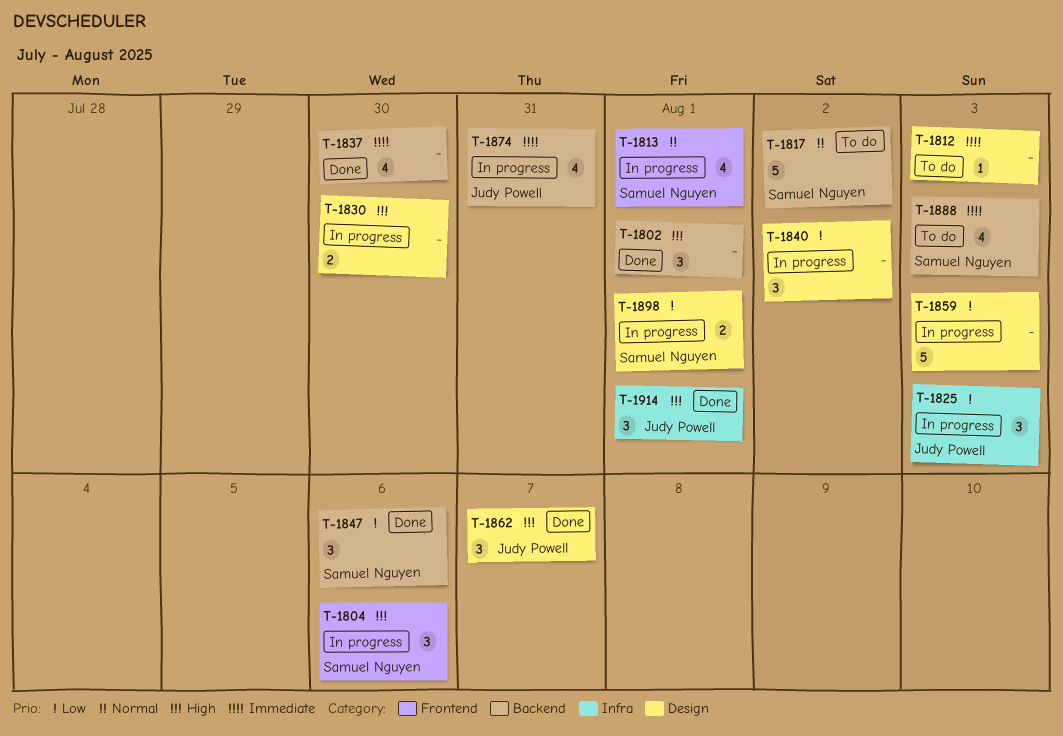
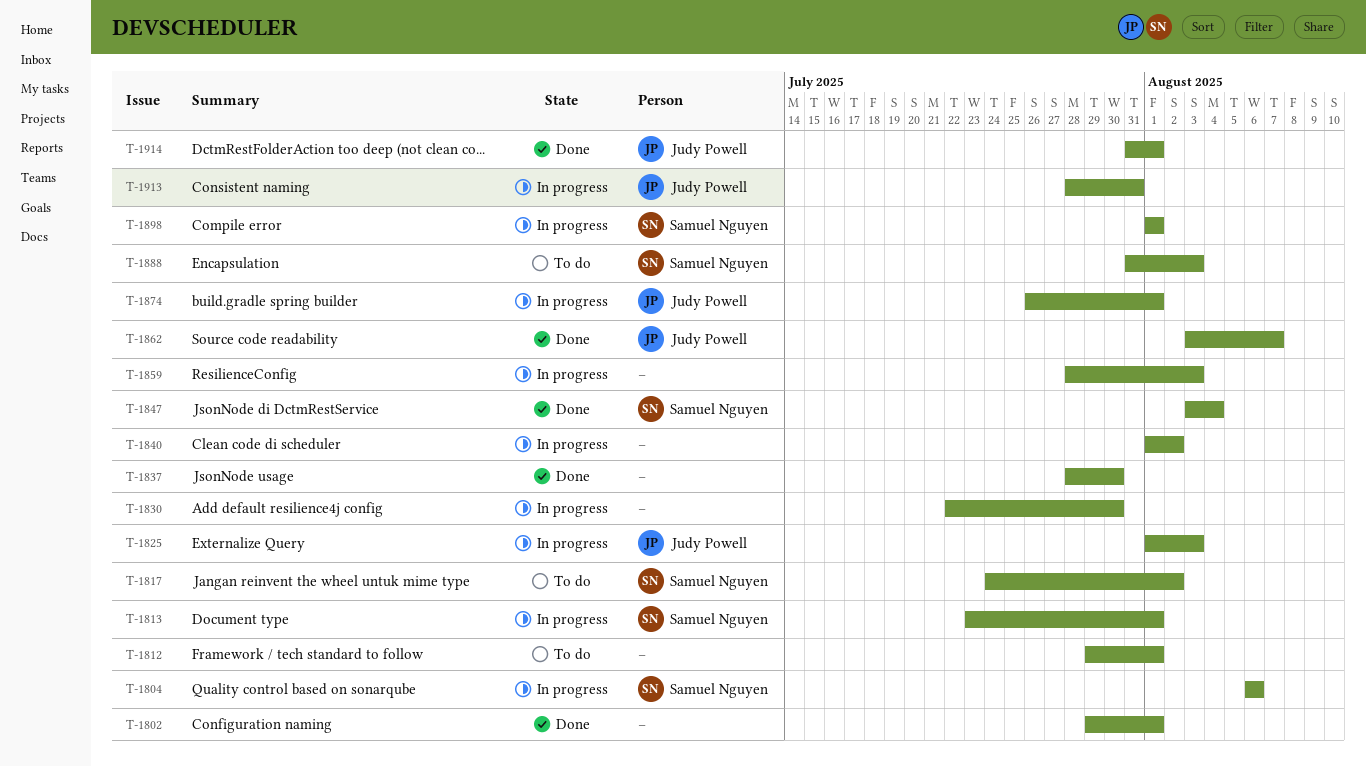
T-1812, due: Aug 3 -> Aug 1
T-1847, due: Aug 6 -> Aug 4
T-1874, due: Jul 31 -> Aug 1
T-1913: none -> present

